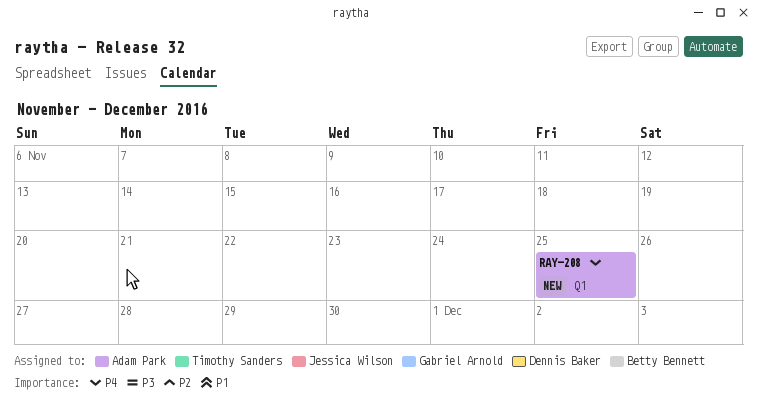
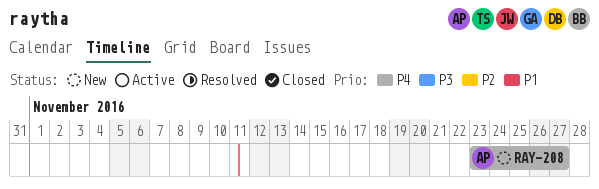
RAY-208, due: Nov 25 -> Nov 27

